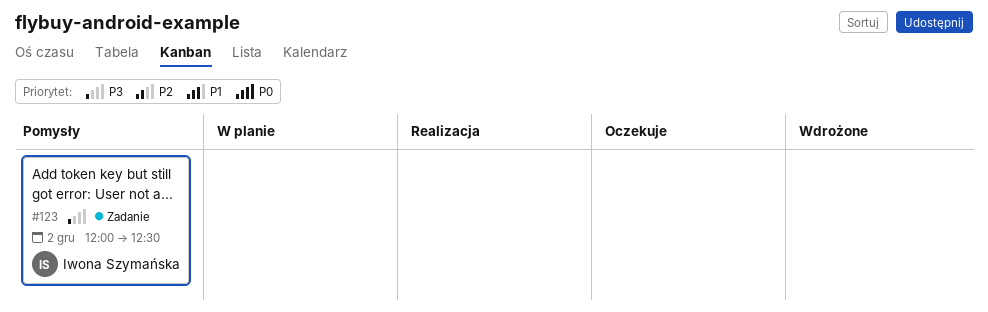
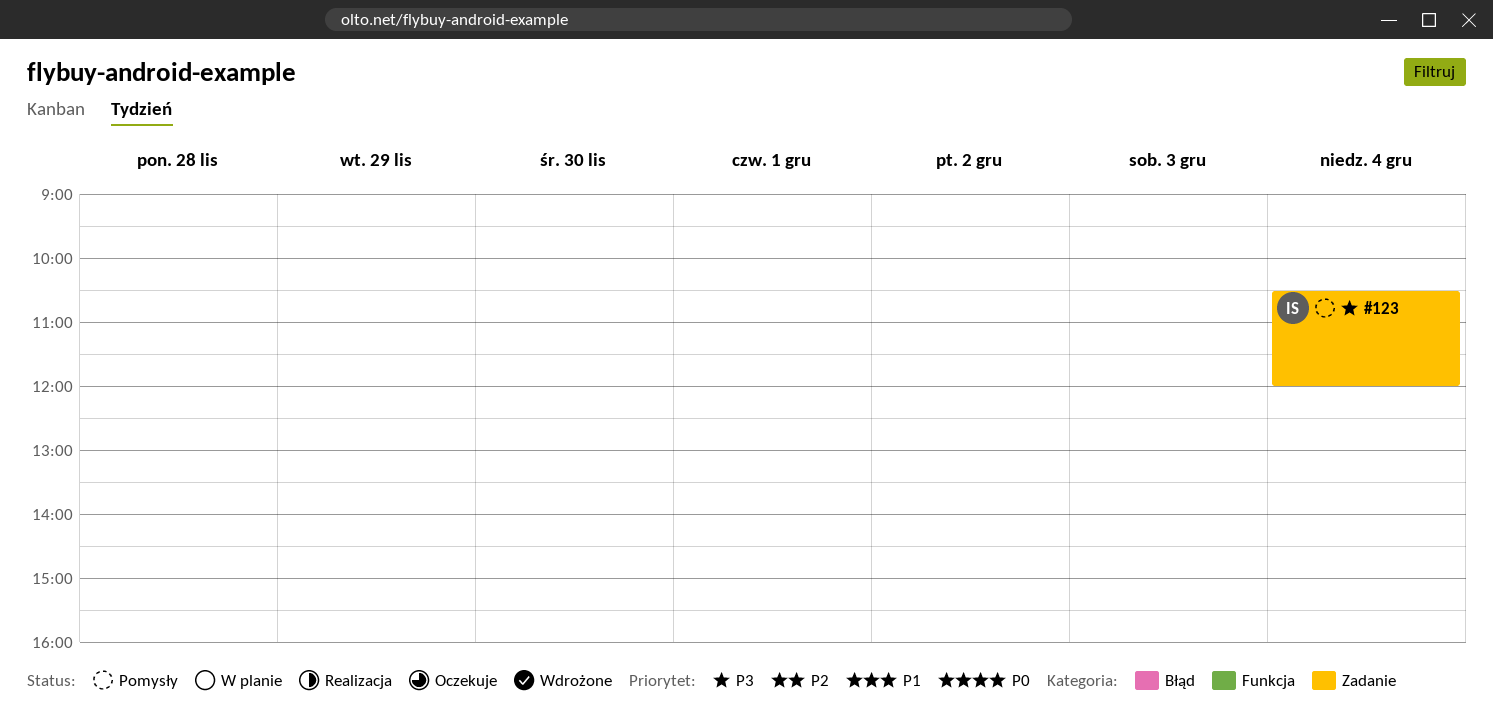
#123, day: Dec 2 -> Dec 4
#123, begins: 12:00 -> 10:30
#123, ends: 12:30 -> 12:00

